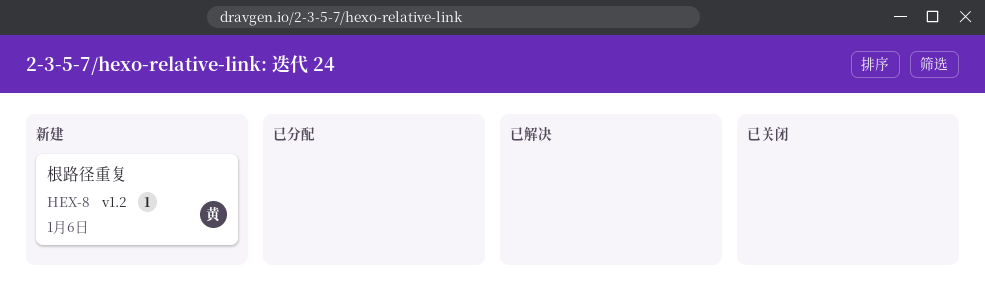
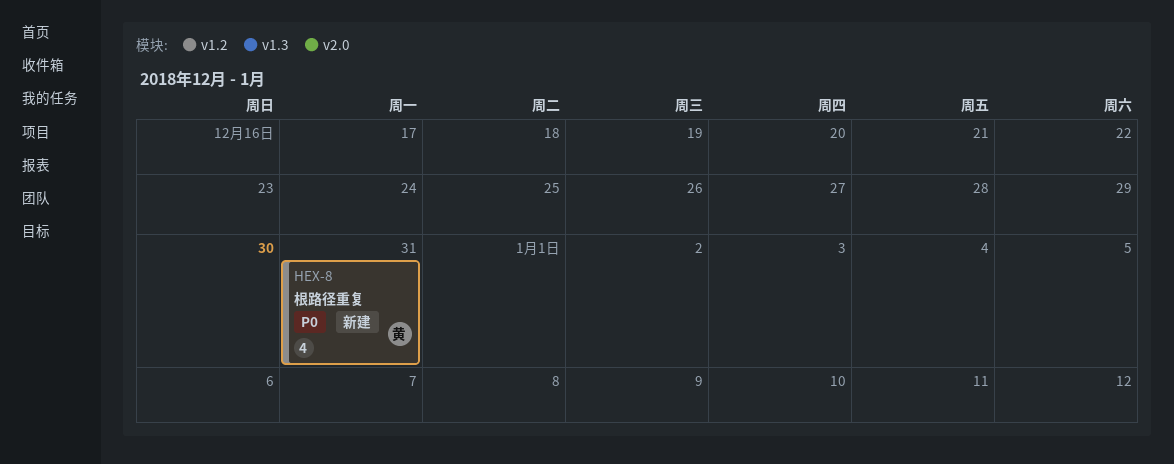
HEX-8, estimate: 1 -> 4
HEX-8, due: Jan 6 -> Dec 31

